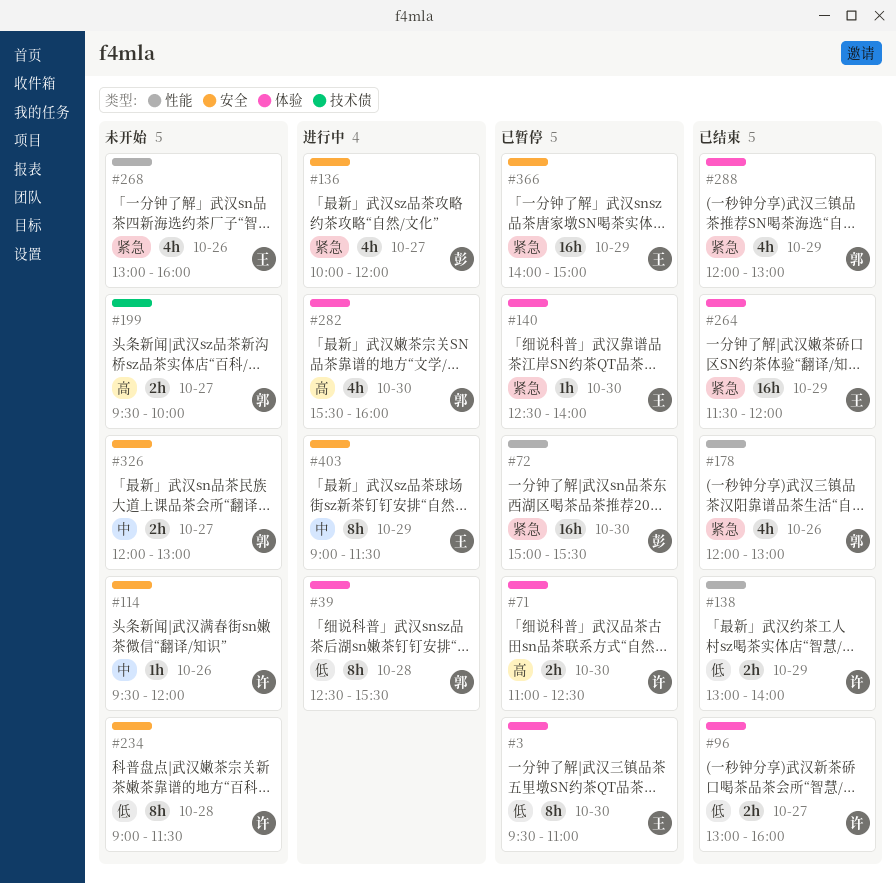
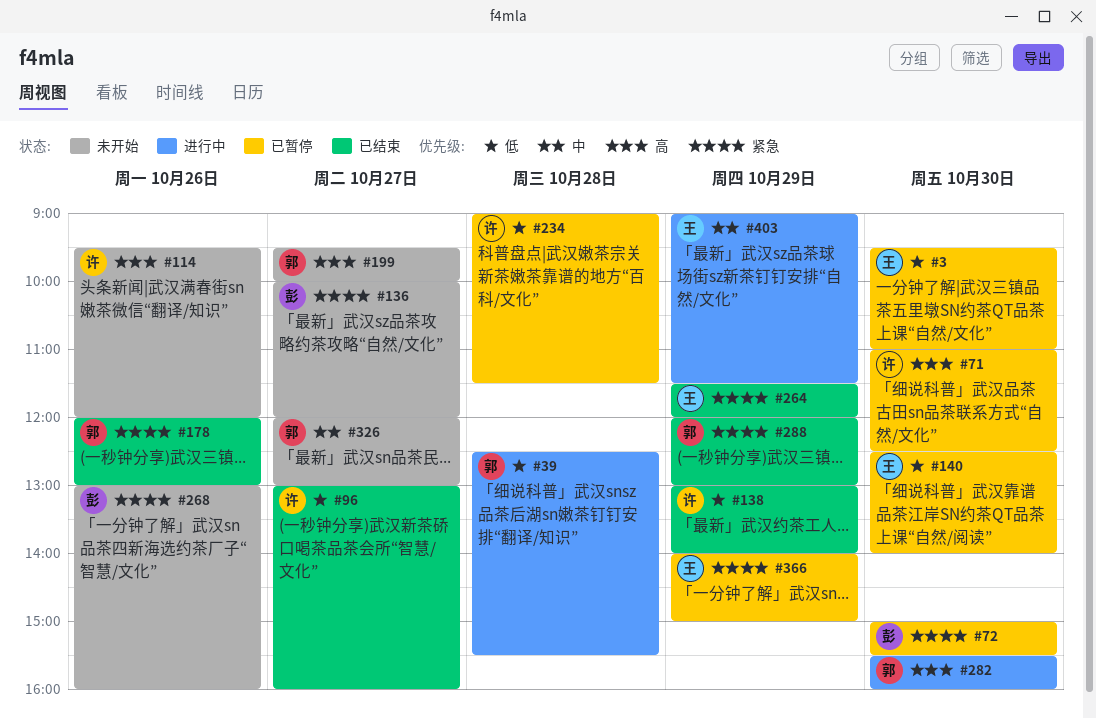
#114, priority: 中 -> 高
#136, status: 进行中 -> 未开始
#140, priority: 紧急 -> 低
#234, status: 未开始 -> 已暂停
#268, owner: 王 -> 彭

